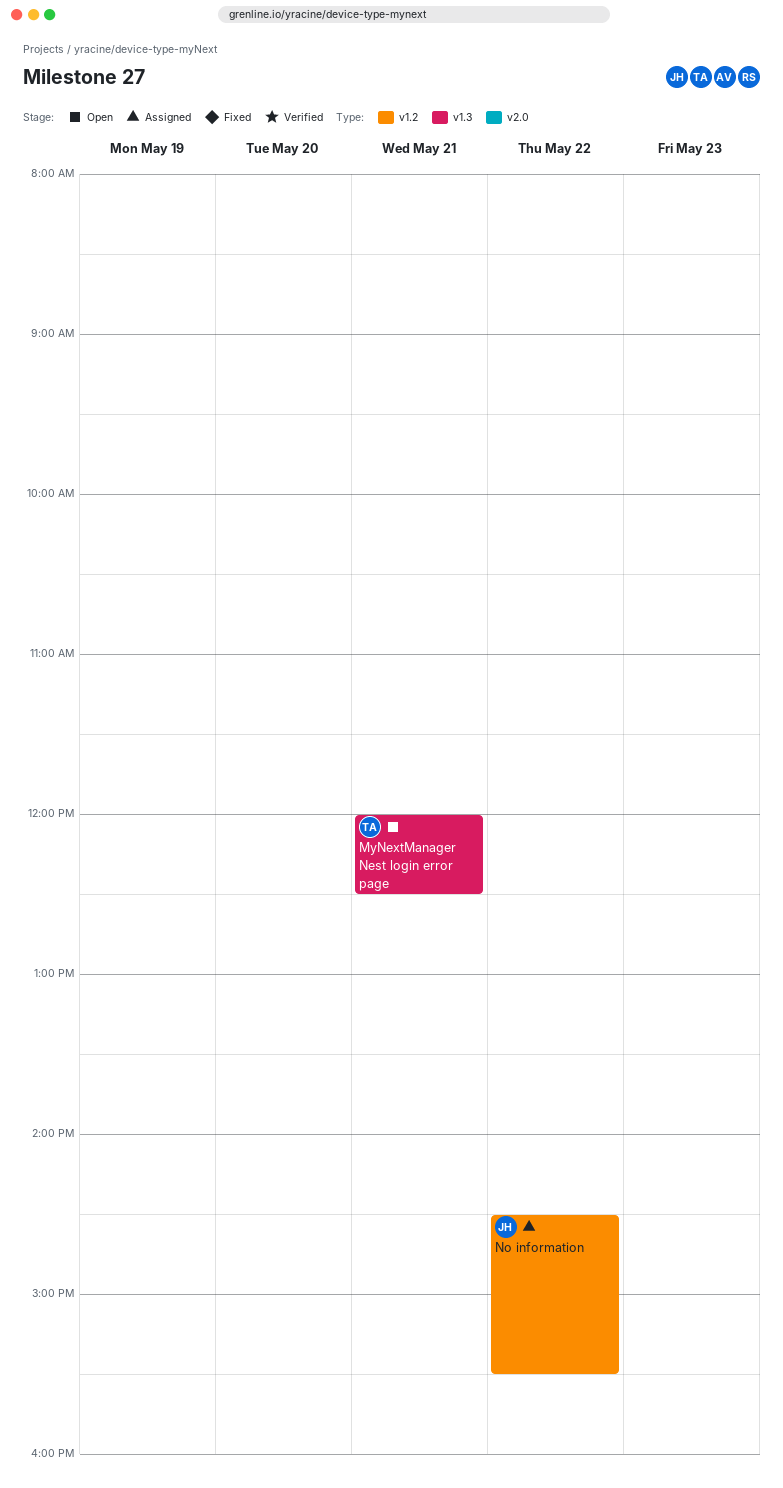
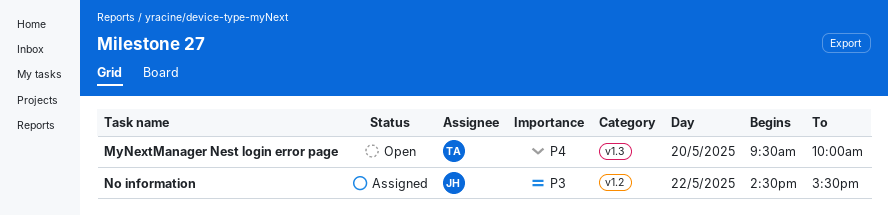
MyNextManager Nest login error page, day: May 21 -> May 20
MyNextManager Nest login error page, begins: 12:00 -> 09:30
MyNextManager Nest login error page, ends: 12:30 -> 10:00

